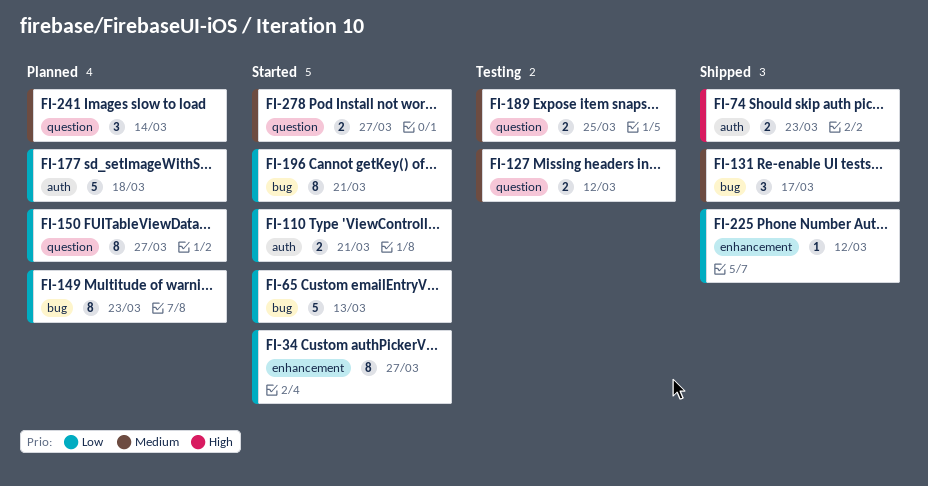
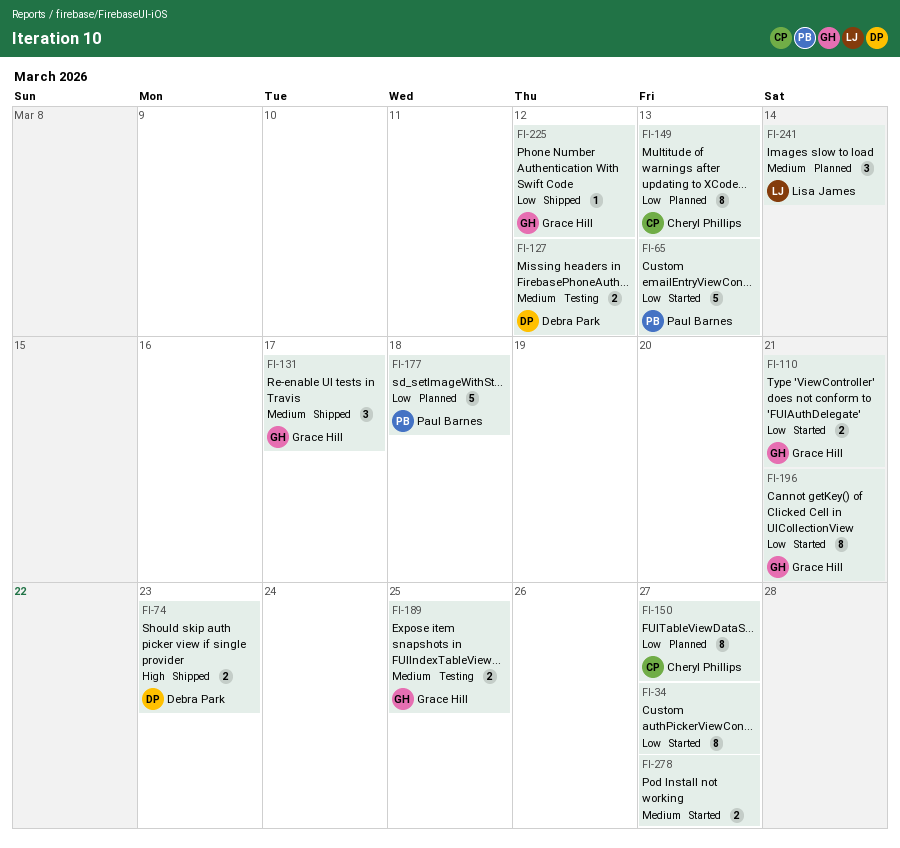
FI-149, due: Mar 23 -> Mar 13

